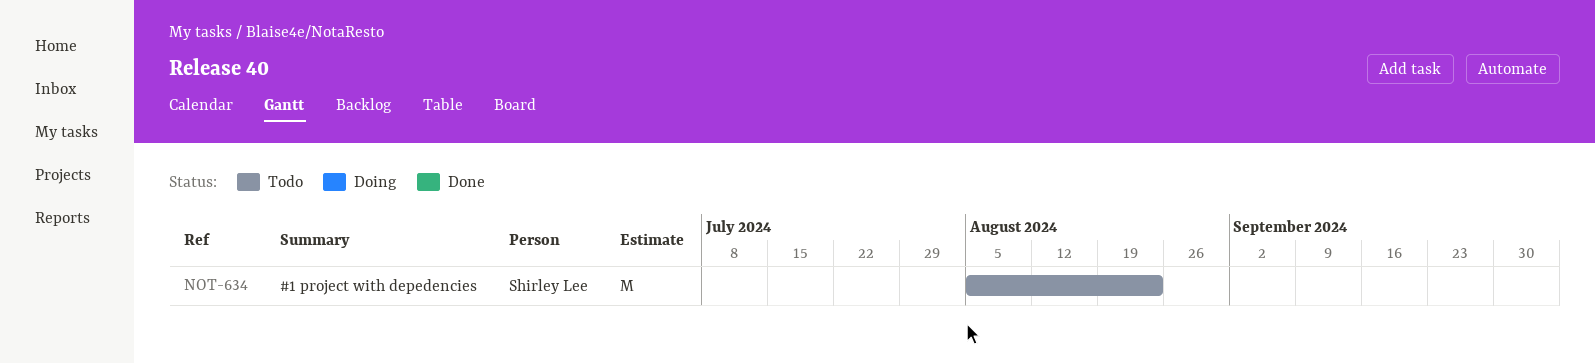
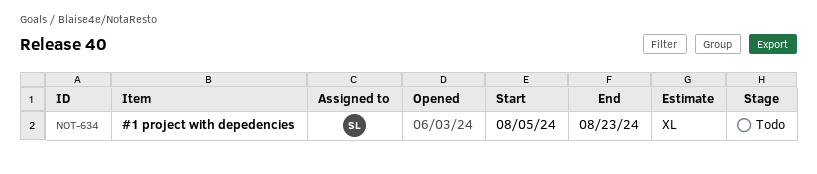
NOT-634, estimate: M -> XL

